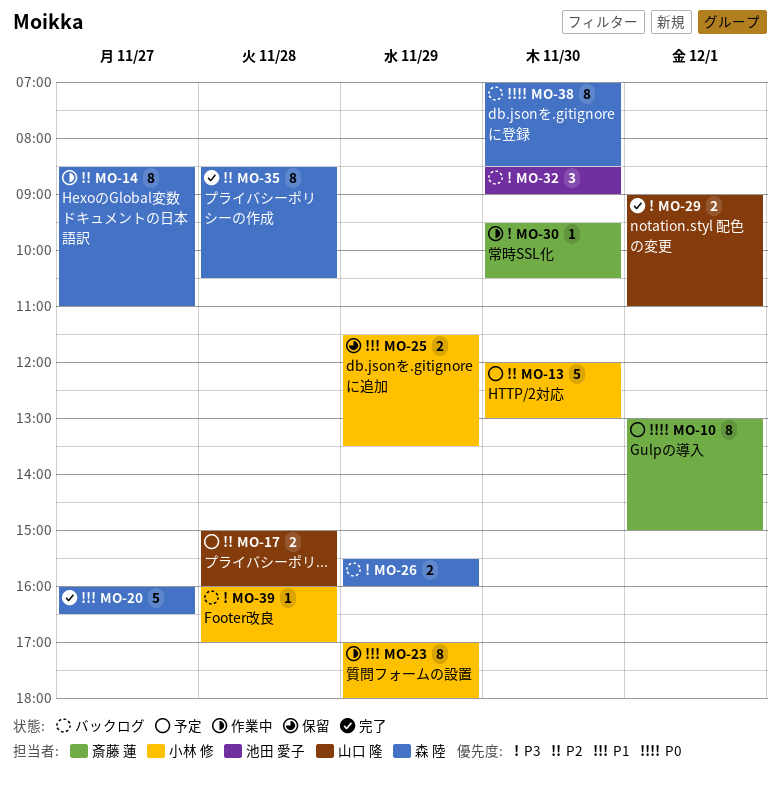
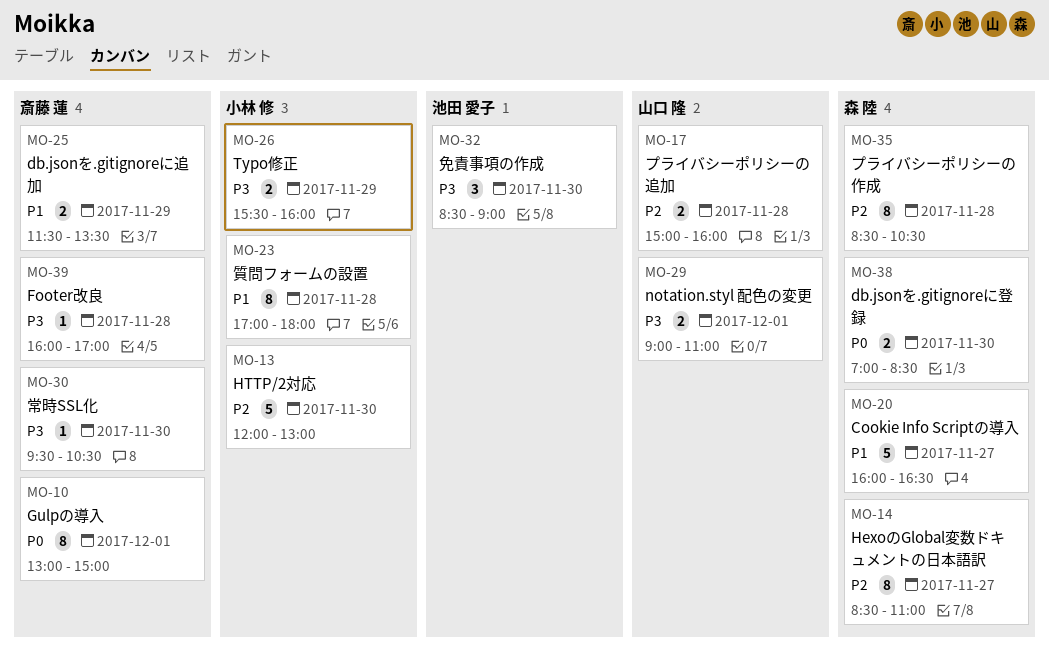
MO-23, day: Nov 29 -> Nov 28
MO-25, owner: 小林 修 -> 斎藤 蓮
MO-26, owner: 森 陸 -> 小林 修
MO-38, estimate: 8 -> 2
MO-39, owner: 小林 修 -> 斎藤 蓮

